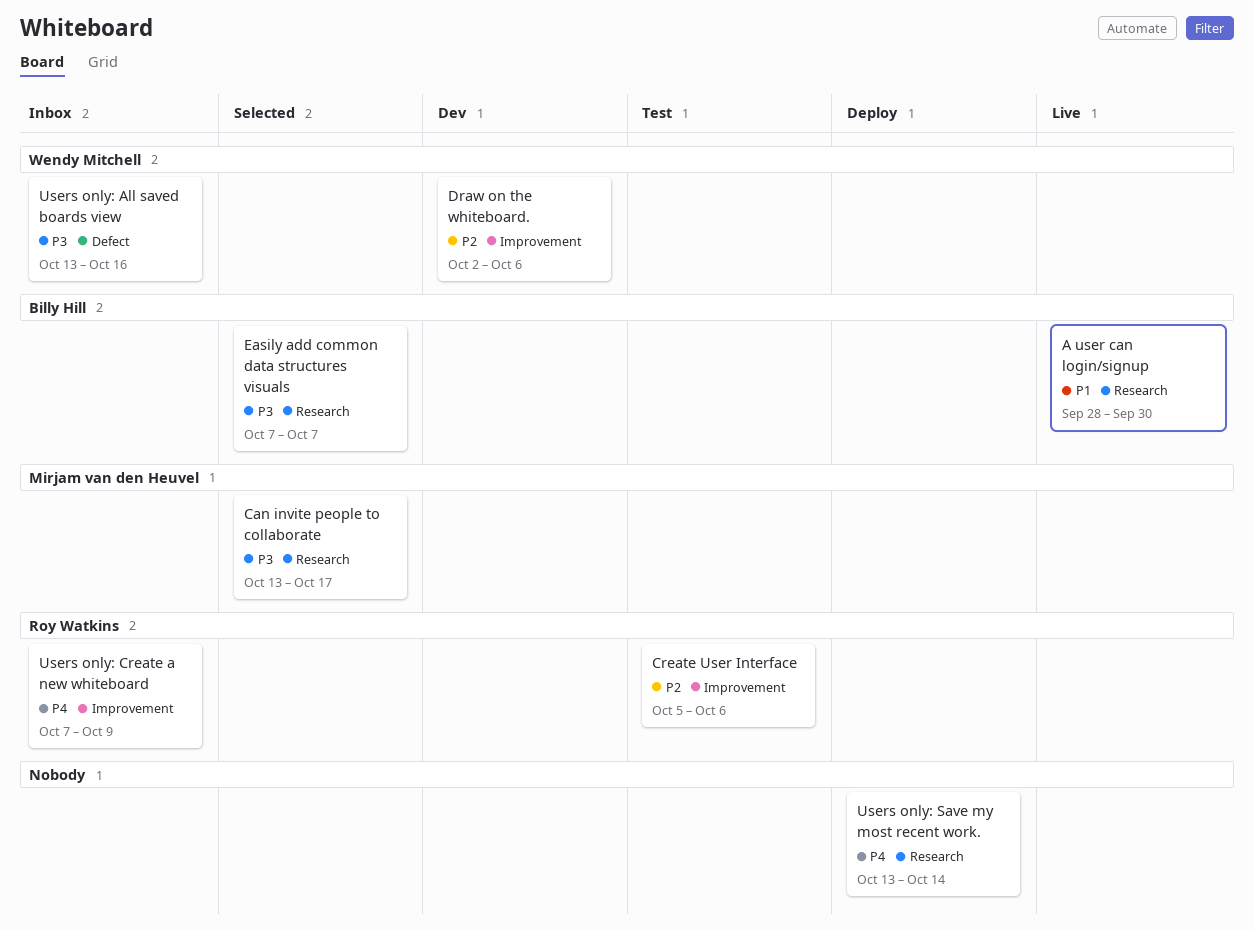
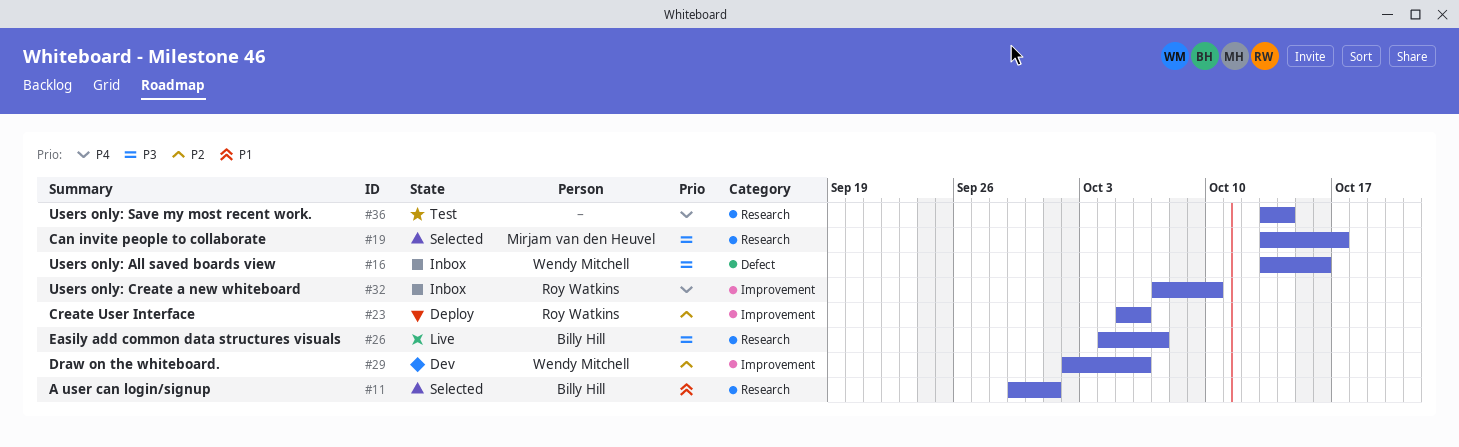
A user can login/signup, status: Live -> Selected
A user can login/signup, start: Sep 28 -> Sep 29
A user can login/signup, due: Sep 30 -> Oct 1
Create User Interface, status: Test -> Deploy
Easily add common data structures visuals, status: Selected -> Live
Easily add common data structures visuals, start: Oct 7 -> Oct 4
Users only: Create a new whiteboard, due: Oct 9 -> Oct 10
Users only: Save my most recent work., status: Deploy -> Test

